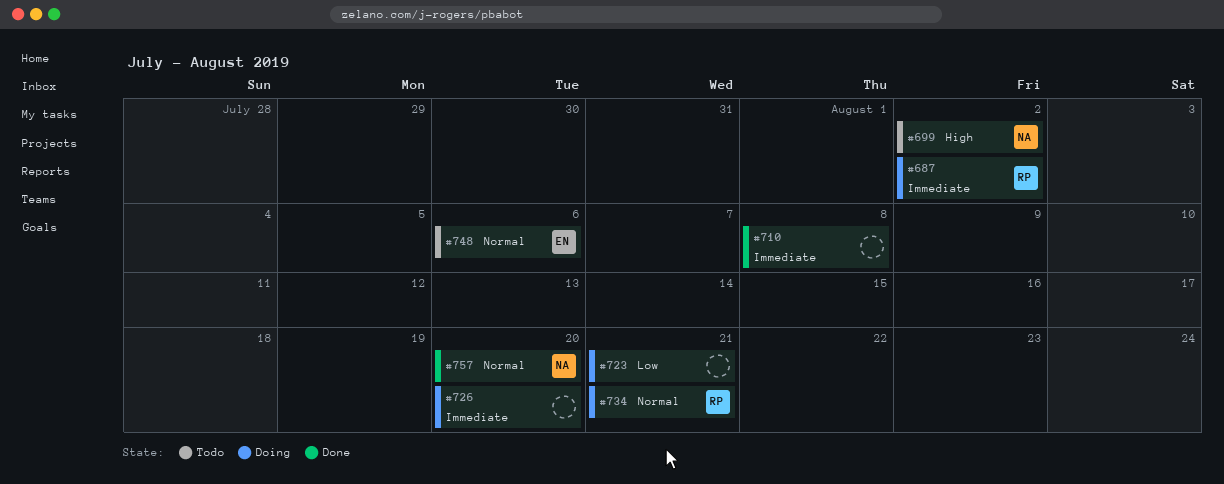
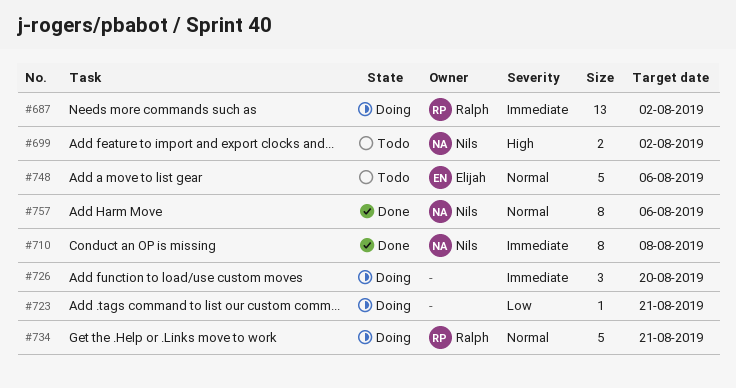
#710, owner: none -> Nils
#757, due: Aug 20 -> Aug 6

